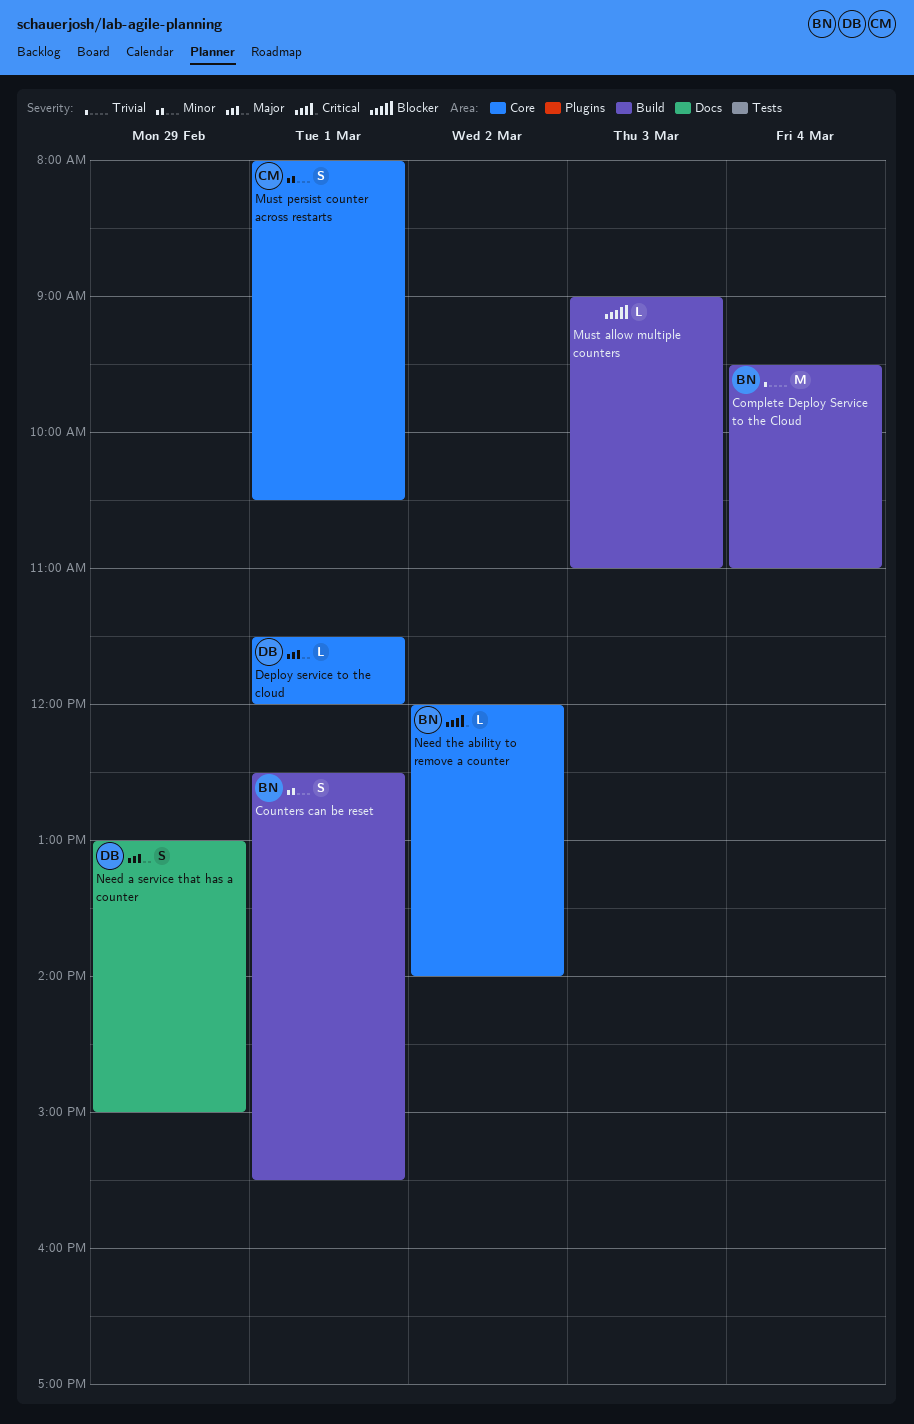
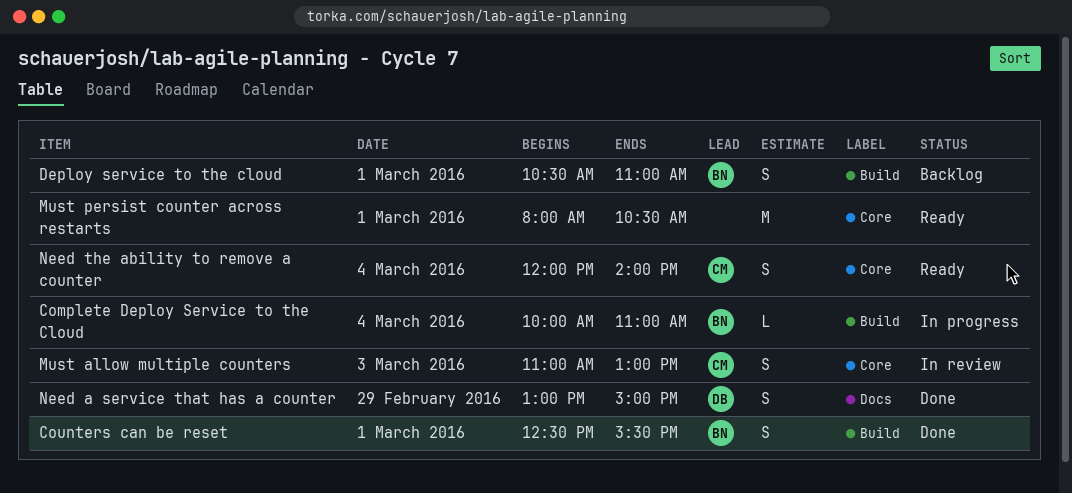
Complete Deploy Service to the Cloud, estimate: M -> L
Complete Deploy Service to the Cloud, begins: 09:30 -> 10:00
Deploy service to the cloud, owner: DB -> BN
Deploy service to the cloud, label: Core -> Build
Deploy service to the cloud, estimate: L -> S
Deploy service to the cloud, begins: 11:30 -> 10:30
Deploy service to the cloud, ends: 12:00 -> 11:00
Must allow multiple counters, owner: none -> CM
Must allow multiple counters, label: Build -> Core
Must allow multiple counters, estimate: L -> S
Must allow multiple counters, begins: 09:00 -> 11:00
Must allow multiple counters, ends: 11:00 -> 13:00
Must persist counter across restarts, owner: CM -> none
Must persist counter across restarts, estimate: S -> M
Need the ability to remove a counter, owner: BN -> CM
Need the ability to remove a counter, estimate: L -> S
Need the ability to remove a counter, day: Mar 2 -> Mar 4

